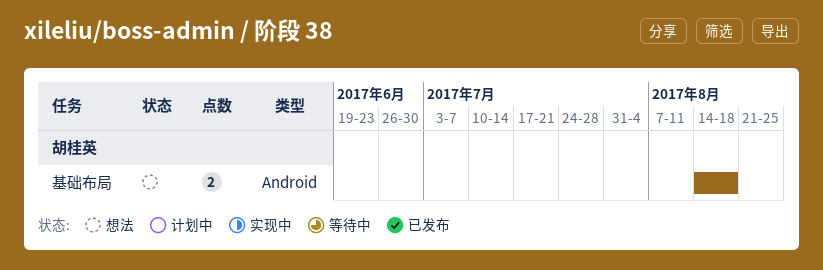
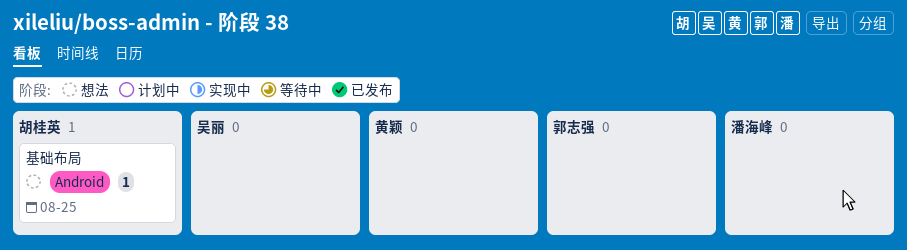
基础布局, estimate: 2 -> 1
基础布局, due: Aug 18 -> Aug 25

